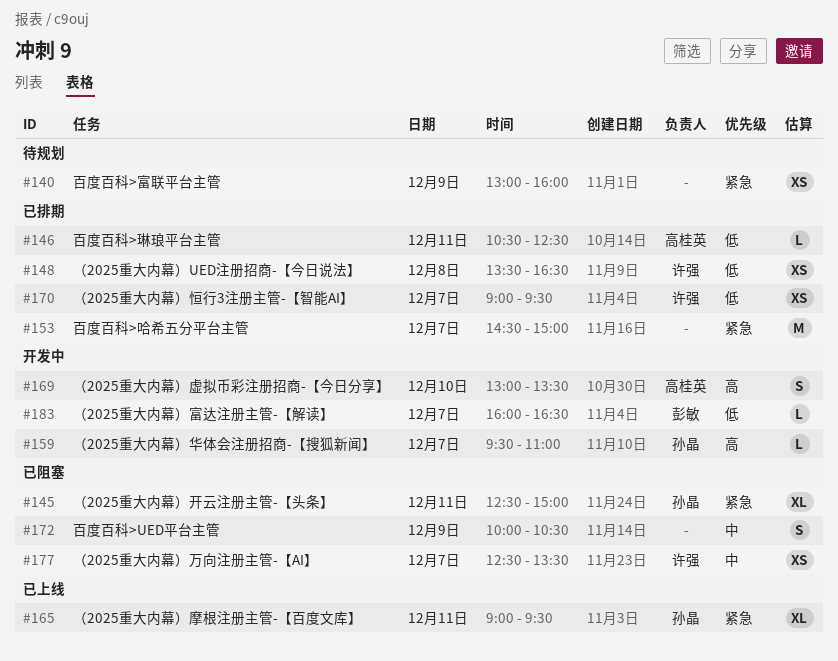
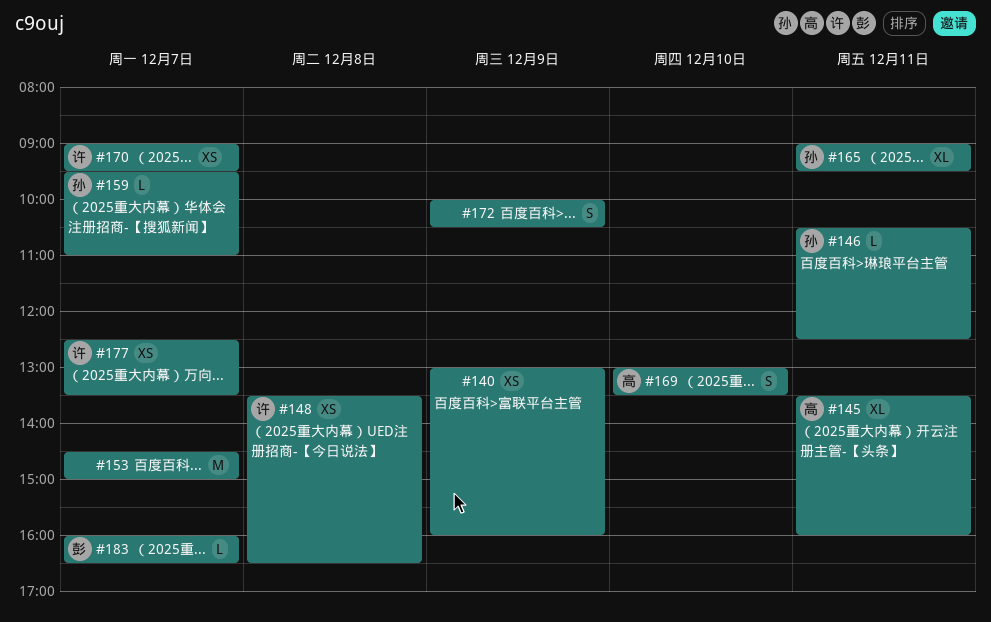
#145, owner: 孙晶 -> 高桂英
#145, begins: 12:30 -> 13:30
#145, ends: 15:00 -> 16:00
#146, owner: 高桂英 -> 孙晶

